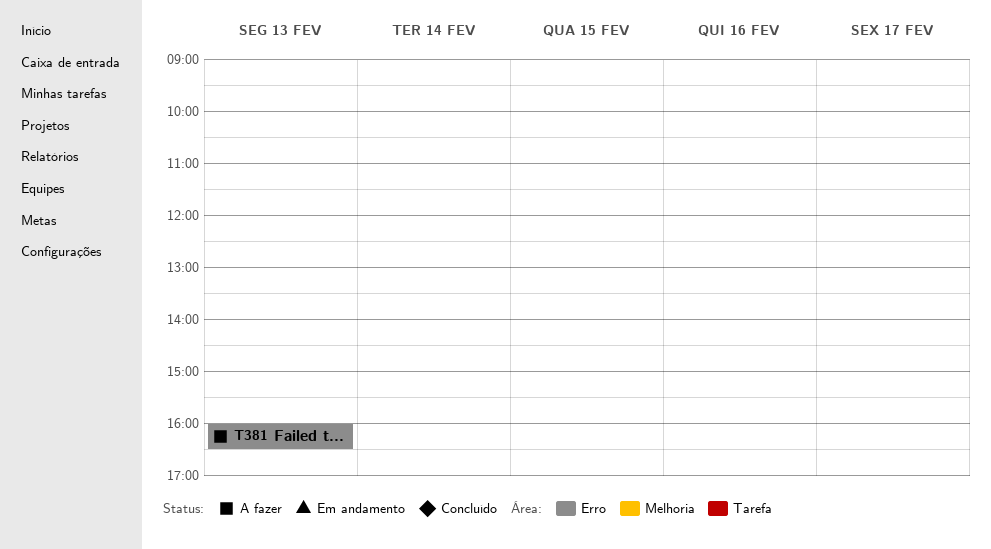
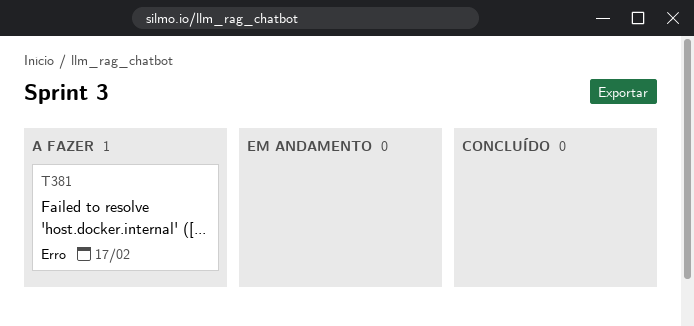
T381, day: Feb 13 -> Feb 17

